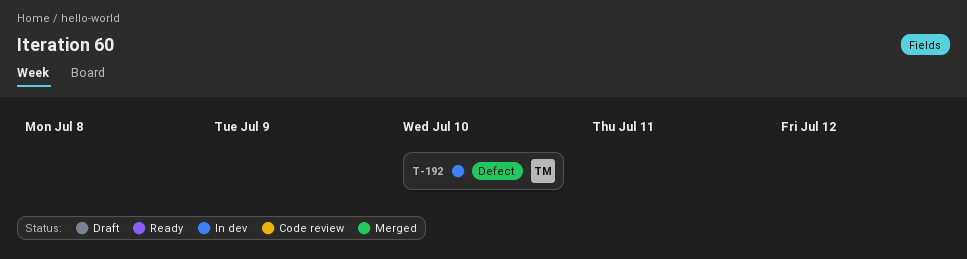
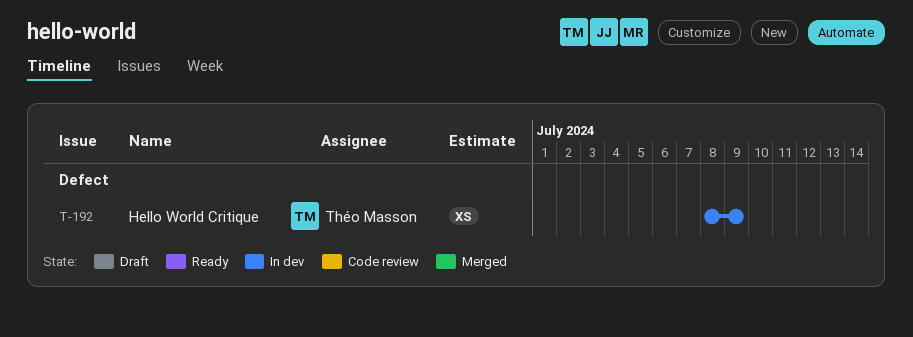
T-192, due: Jul 10 -> Jul 9

